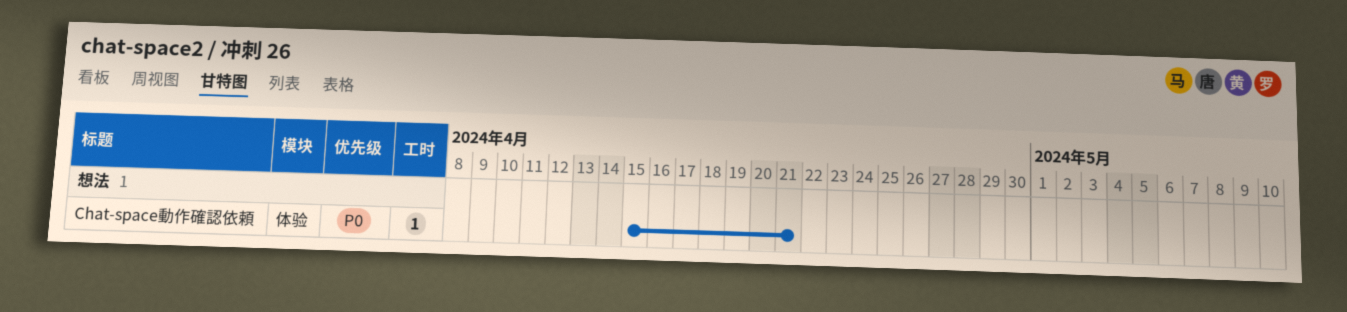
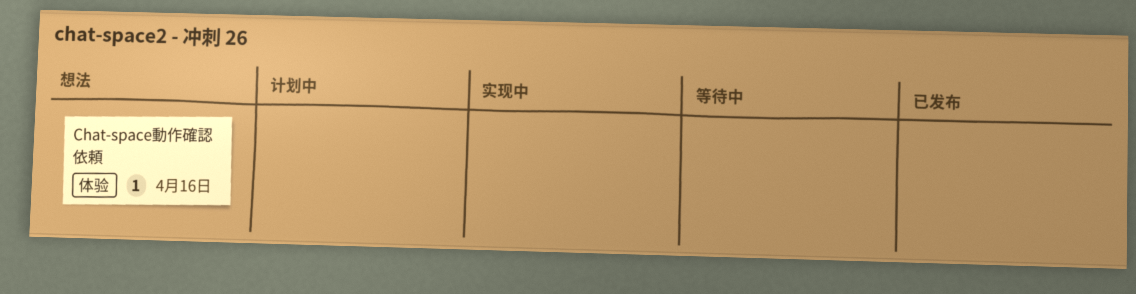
Chat-space動作確認依頼, due: Apr 21 -> Apr 16

